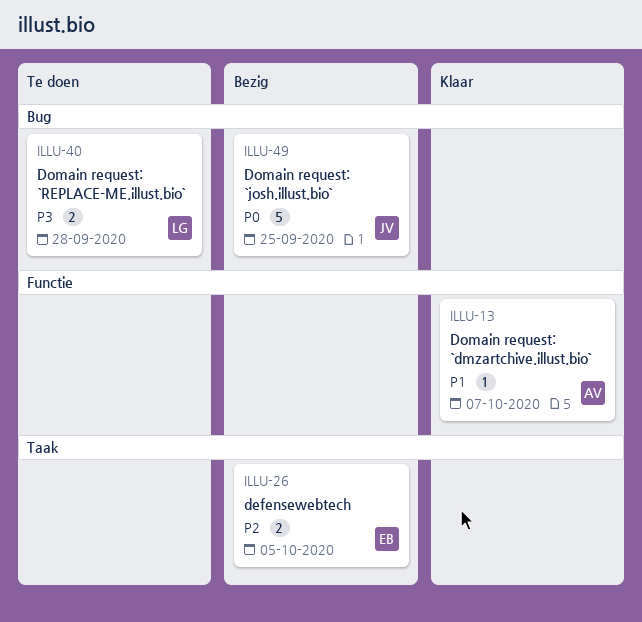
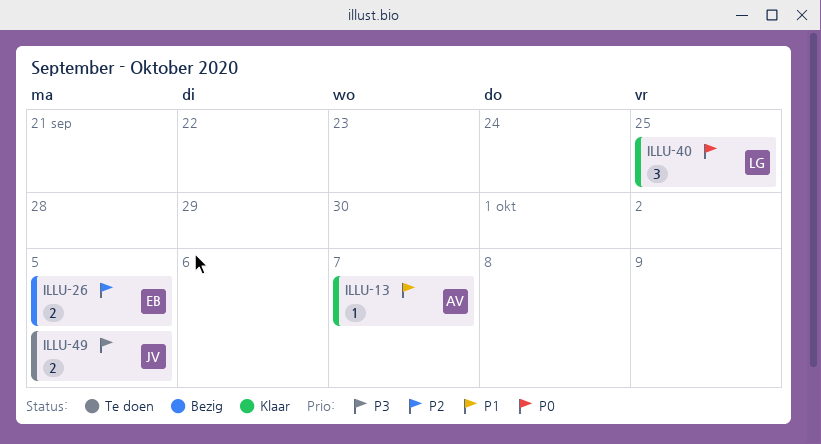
ILLU-40, status: Te doen -> Klaar
ILLU-40, priority: P3 -> P0
ILLU-40, estimate: 2 -> 3
ILLU-40, due: Sep 28 -> Sep 25
ILLU-49, status: Bezig -> Te doen
ILLU-49, priority: P0 -> P3
ILLU-49, estimate: 5 -> 2
ILLU-49, due: Sep 25 -> Oct 5

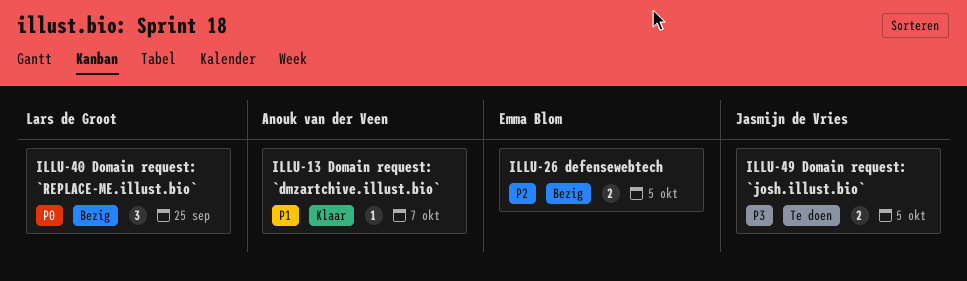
ILLU-40, status: Klaar -> Bezig

